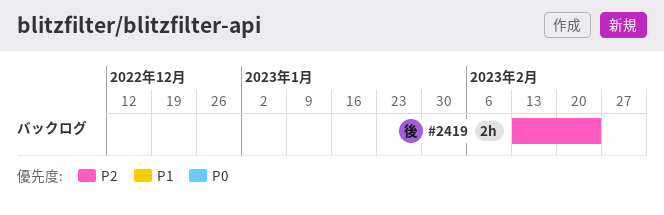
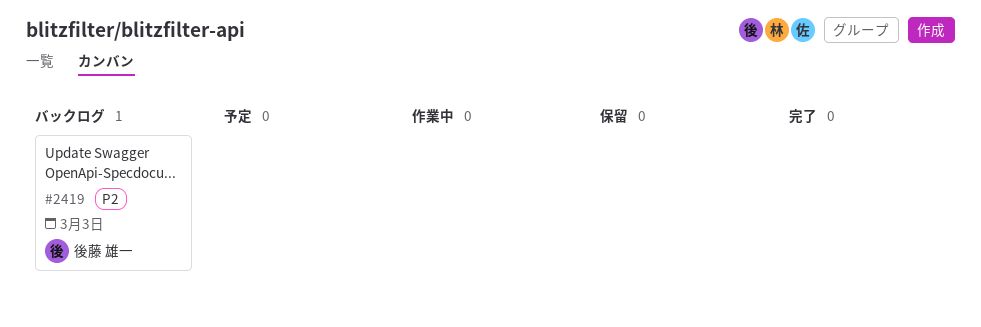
#2419, due: Feb 24 -> Mar 3

